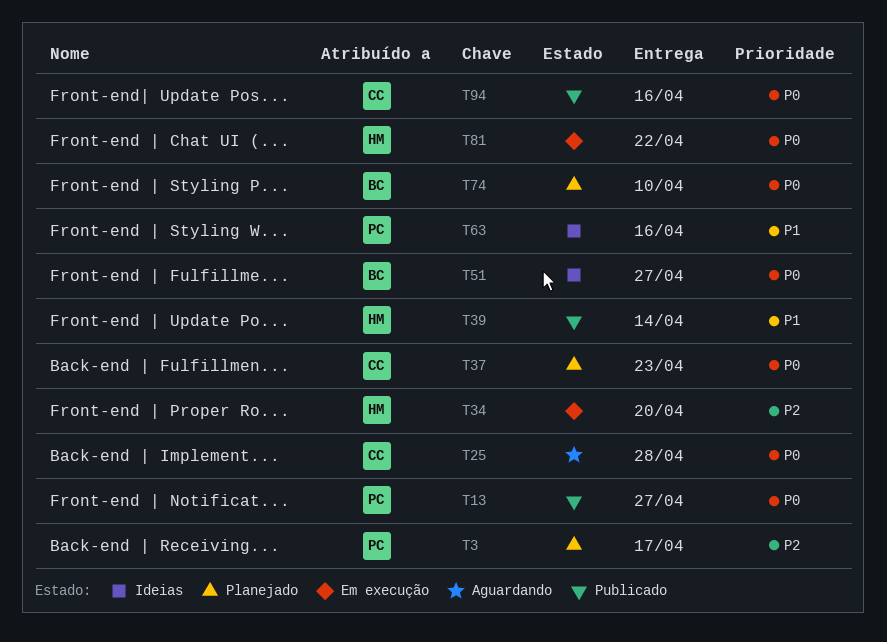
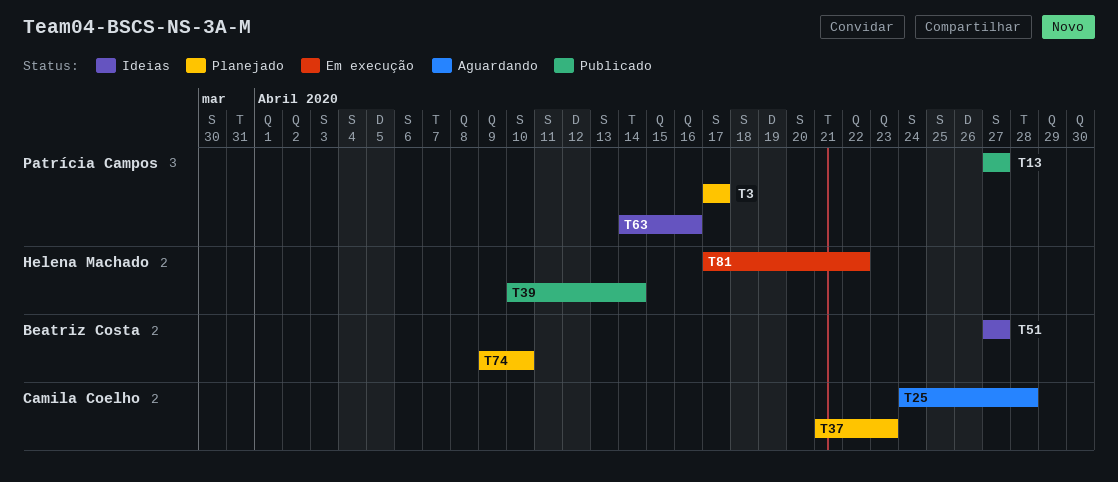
T34: present -> none
T94: present -> none

